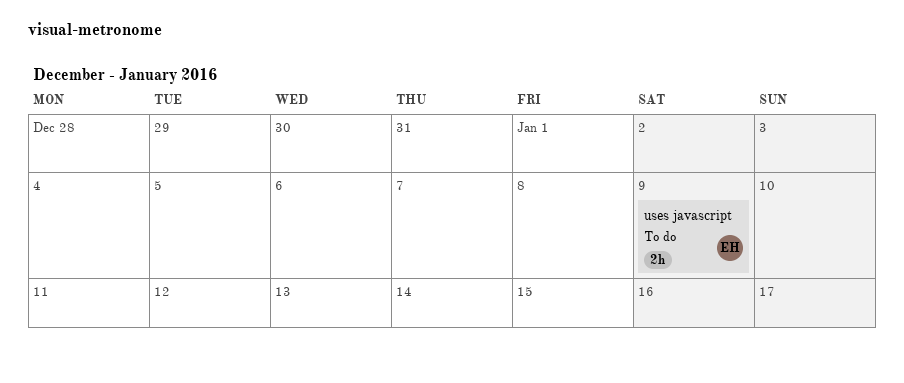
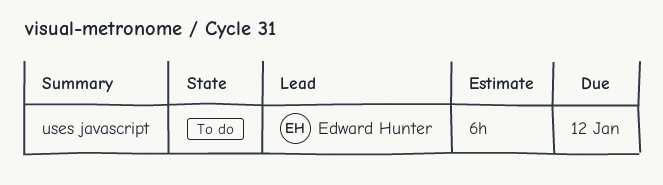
uses javascript, estimate: 2h -> 6h
uses javascript, due: Jan 9 -> Jan 12

